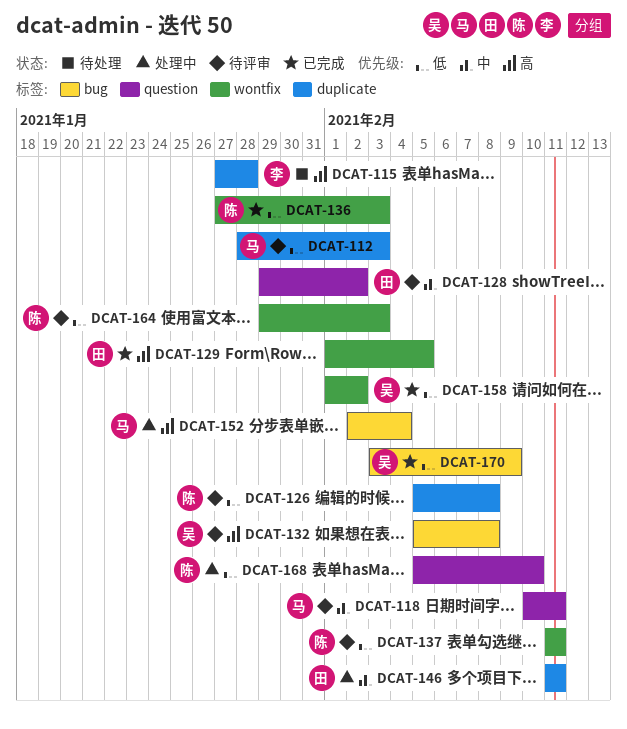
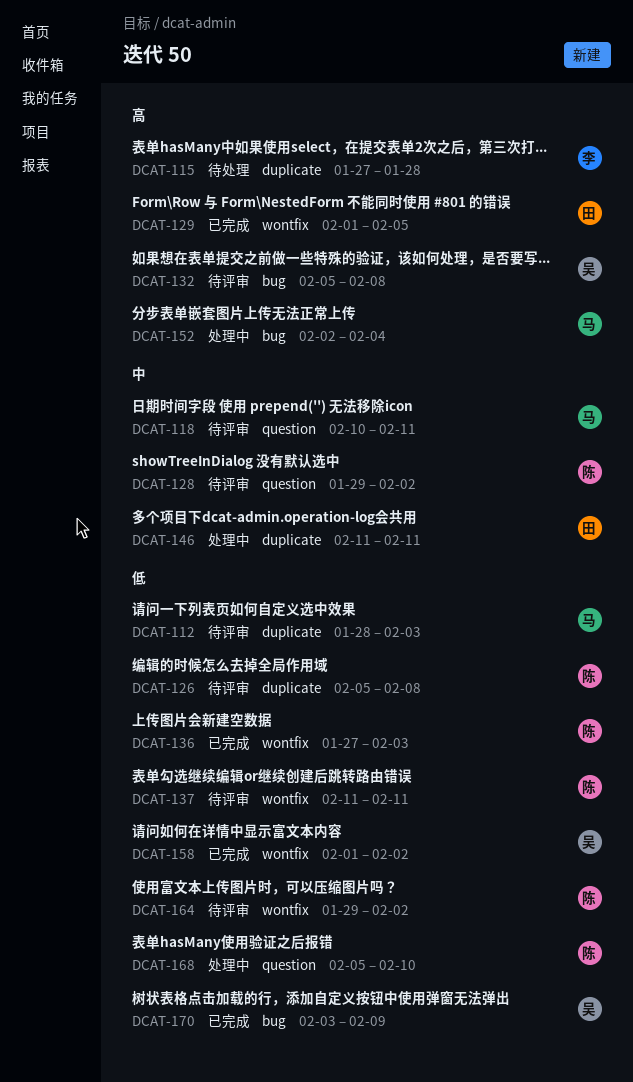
DCAT-128, owner: 田 -> 陈
DCAT-164, due: Feb 3 -> Feb 2

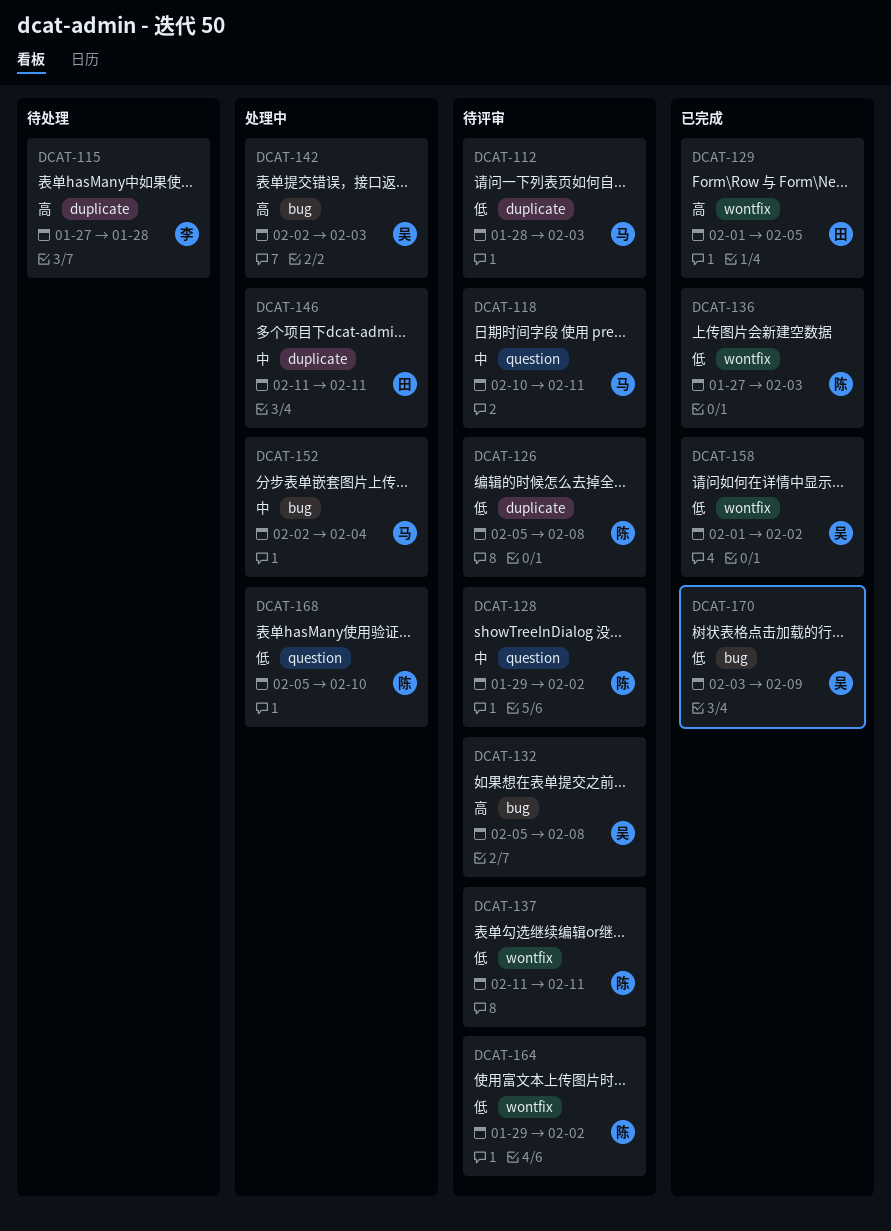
DCAT-142: none -> present
DCAT-152, priority: 高 -> 中

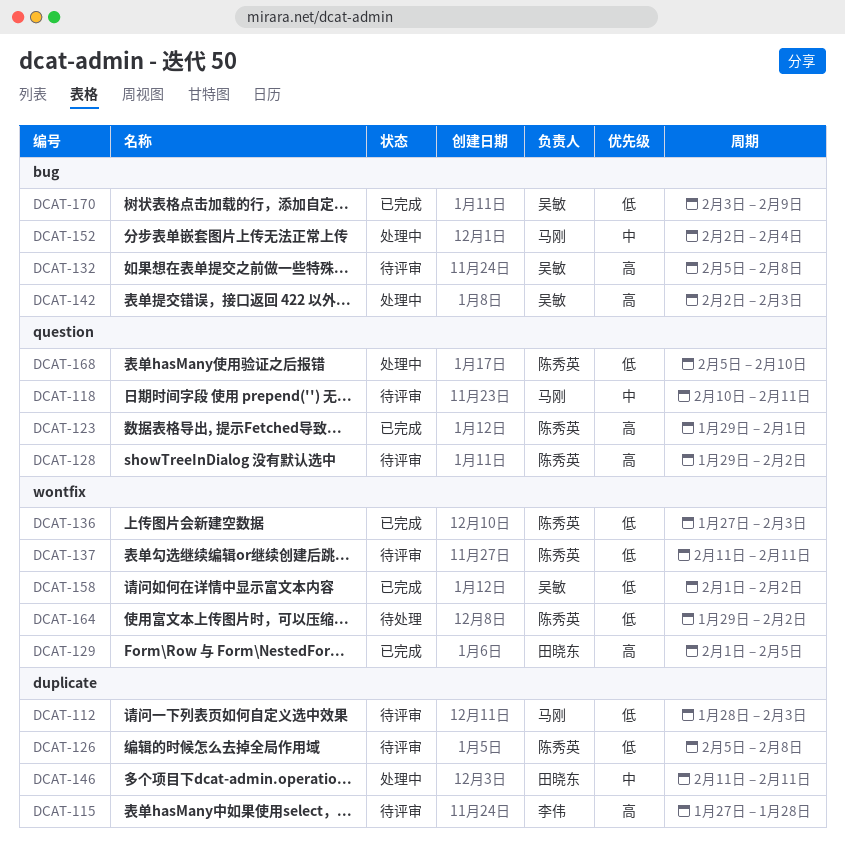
DCAT-115, status: 待处理 -> 待评审
DCAT-123: none -> present
DCAT-128, priority: 中 -> 高
DCAT-164, status: 待评审 -> 待处理

